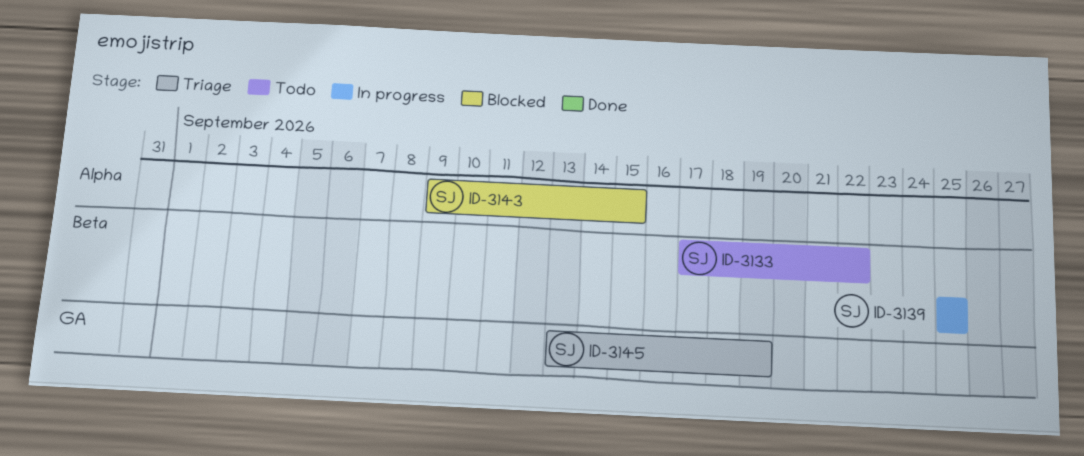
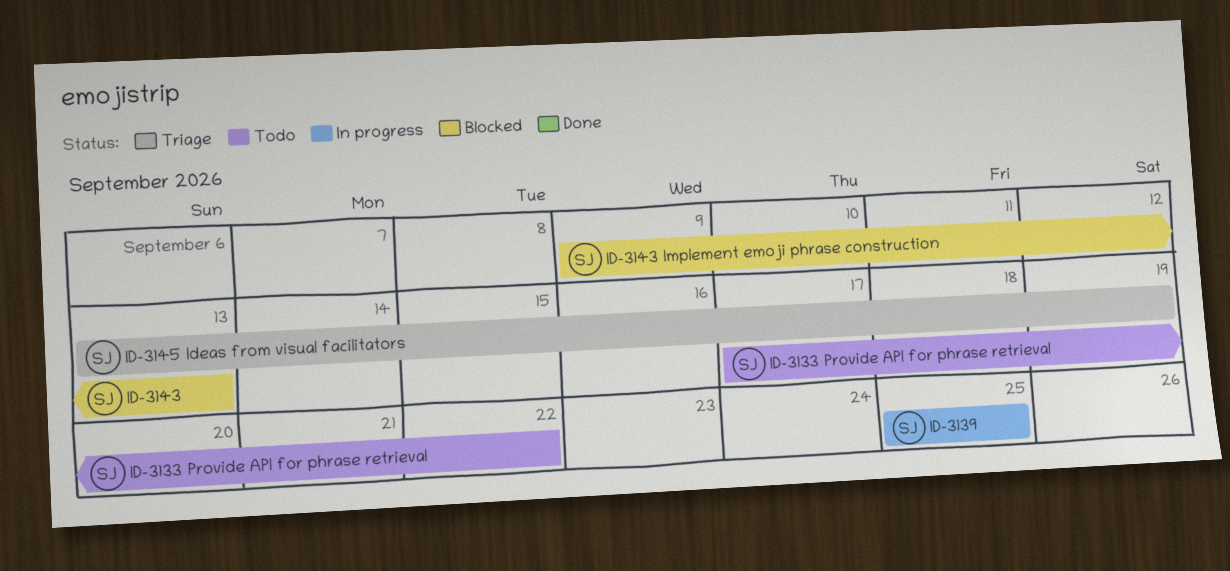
ID-3143, due: Sep 15 -> Sep 13

